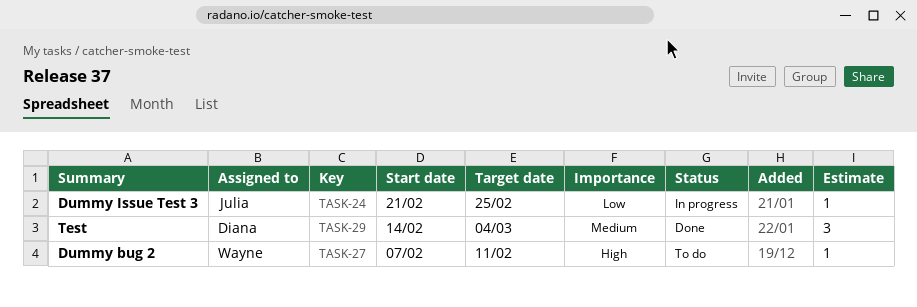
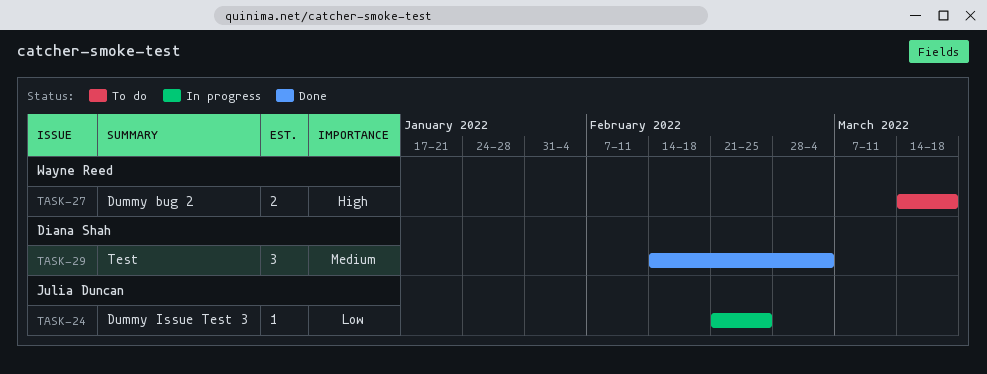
TASK-27, estimate: 1 -> 2
TASK-27, start: Feb 7 -> Mar 14
TASK-27, due: Feb 11 -> Mar 18

